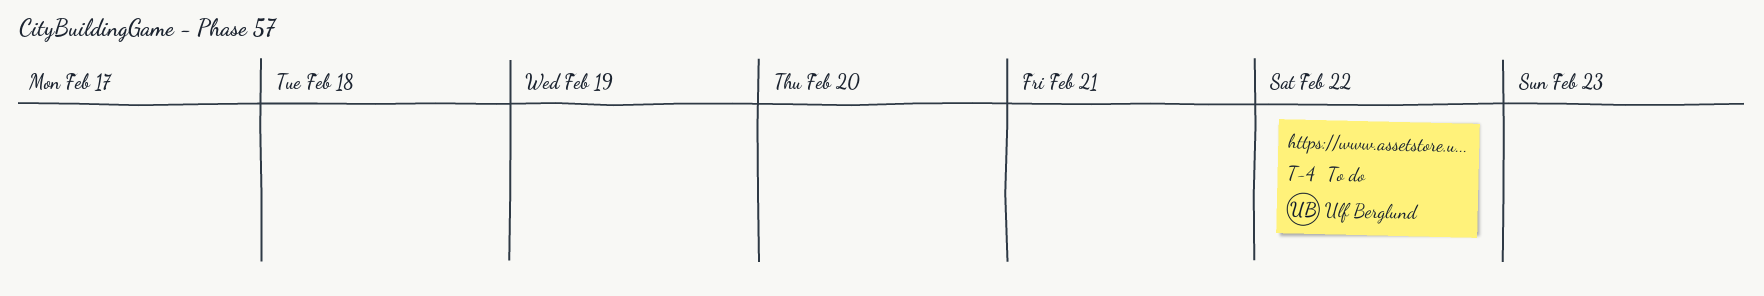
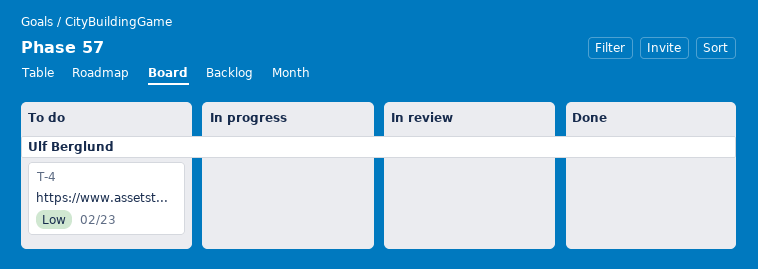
T-4, due: Feb 22 -> Feb 23

